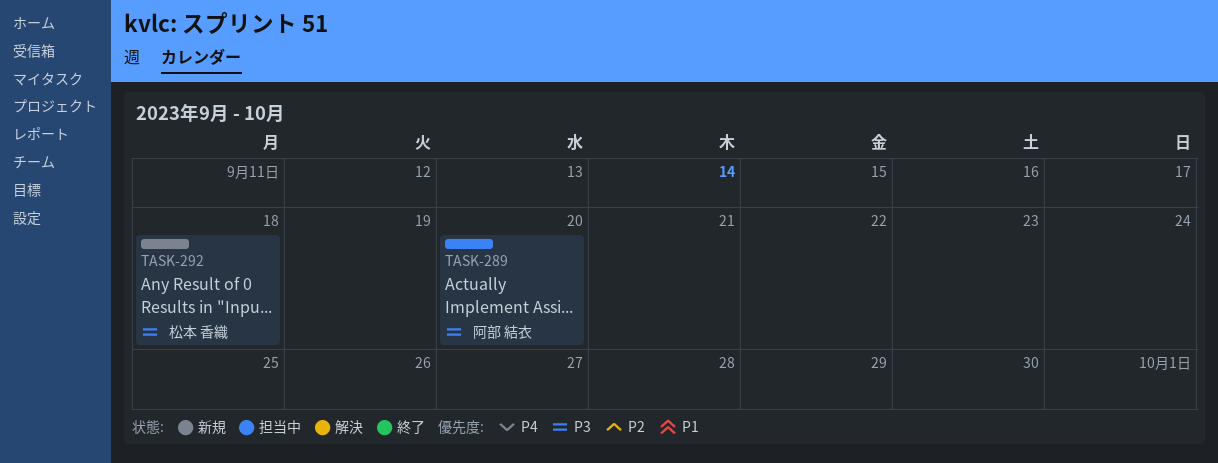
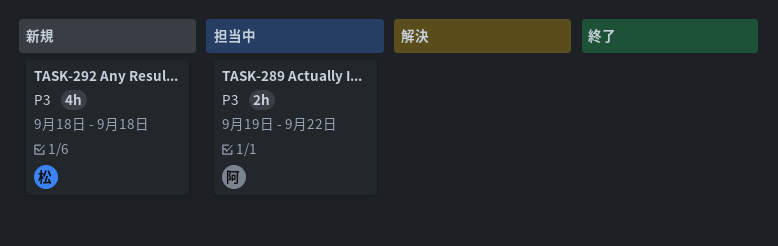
TASK-289, due: Sep 20 -> Sep 22

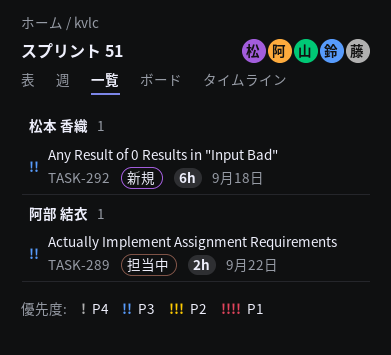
TASK-292, estimate: 4h -> 6h

